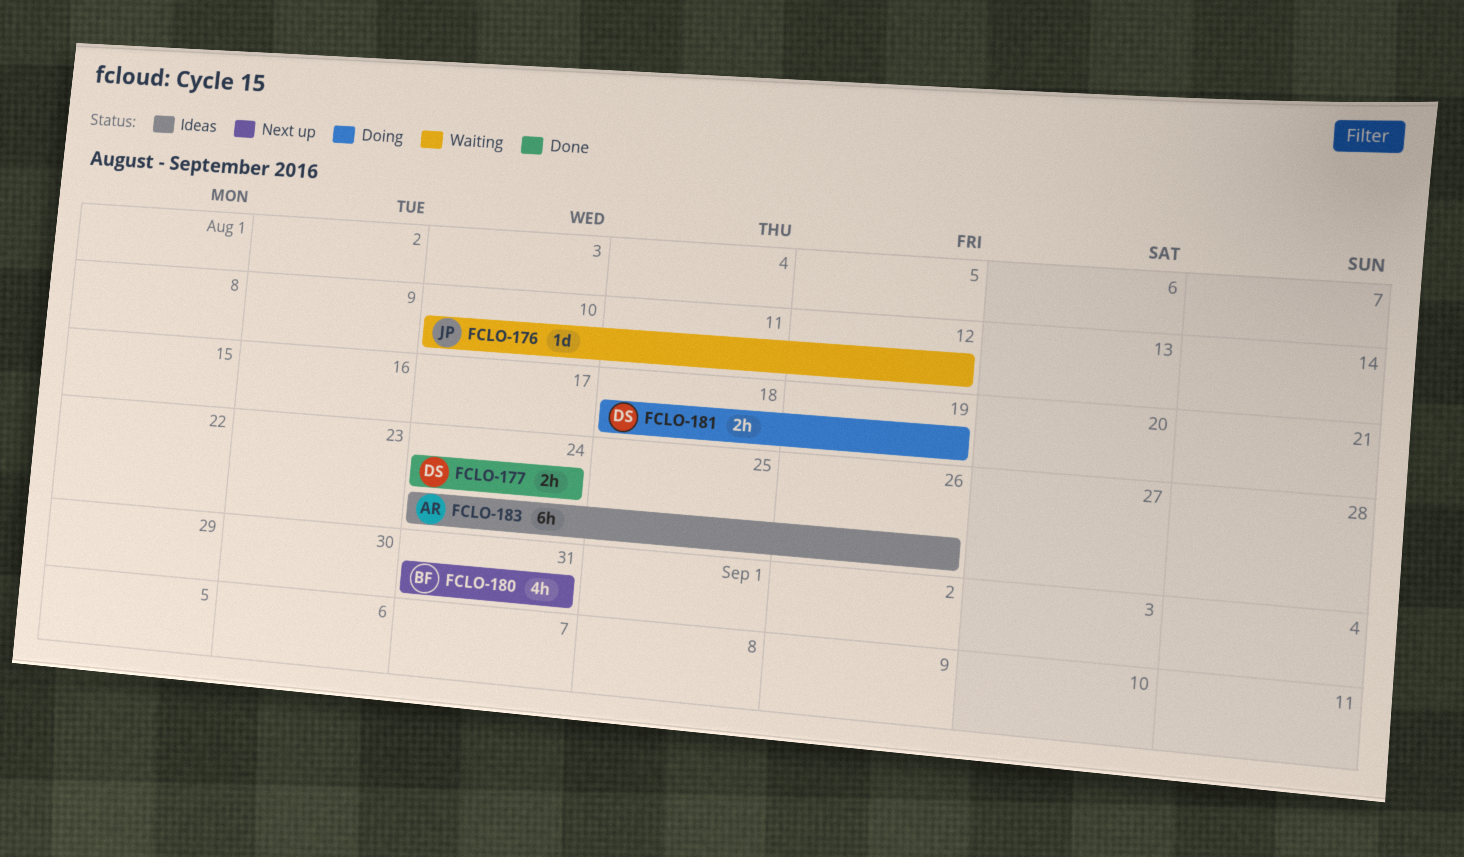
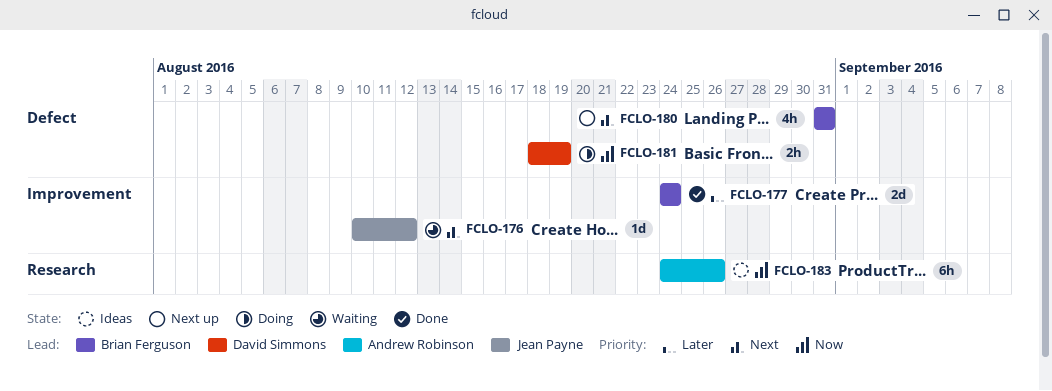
FCLO-177, owner: David Simmons -> Brian Ferguson
FCLO-177, estimate: 2h -> 2d

